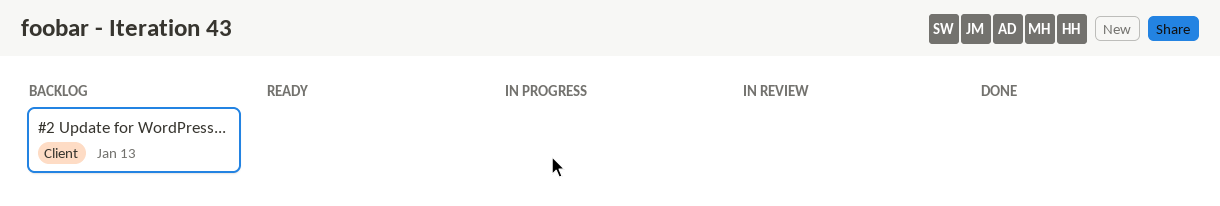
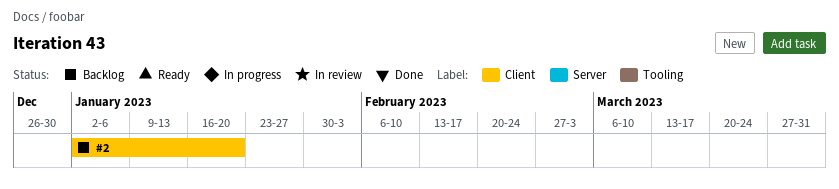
#2, due: Jan 13 -> Jan 20

